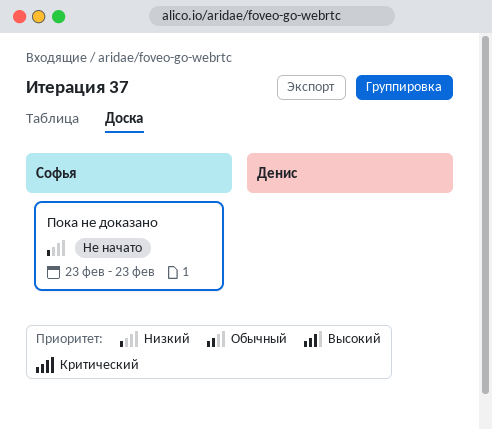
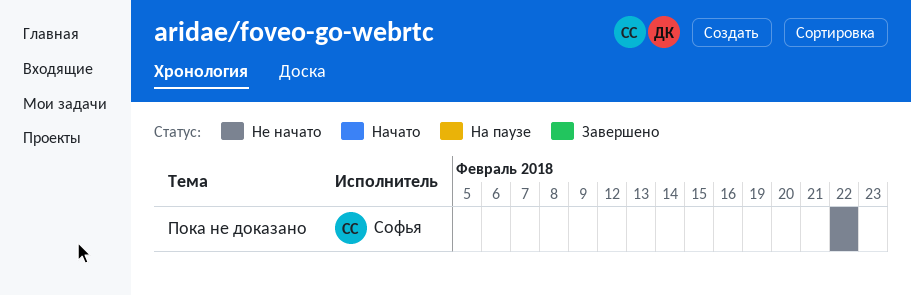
Пока не доказано, start: Feb 23 -> Feb 22
Пока не доказано, due: Feb 23 -> Feb 22

